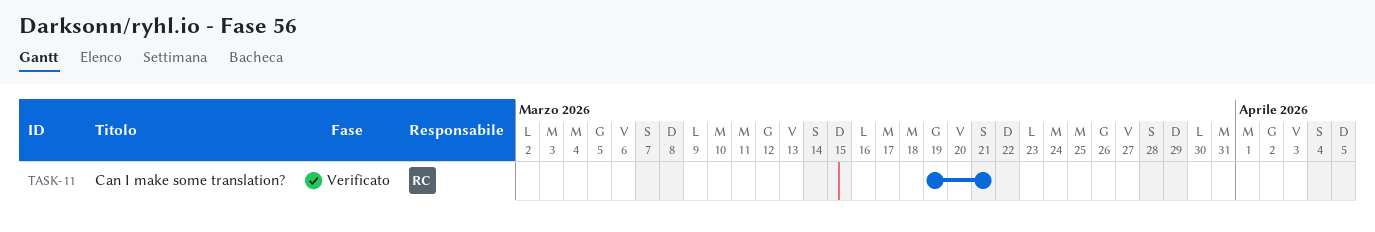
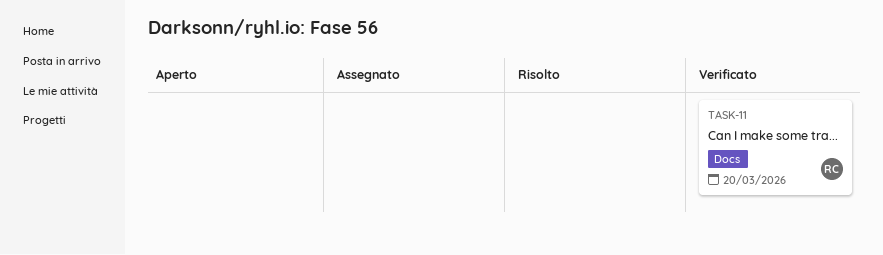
TASK-11, due: Mar 21 -> Mar 20

